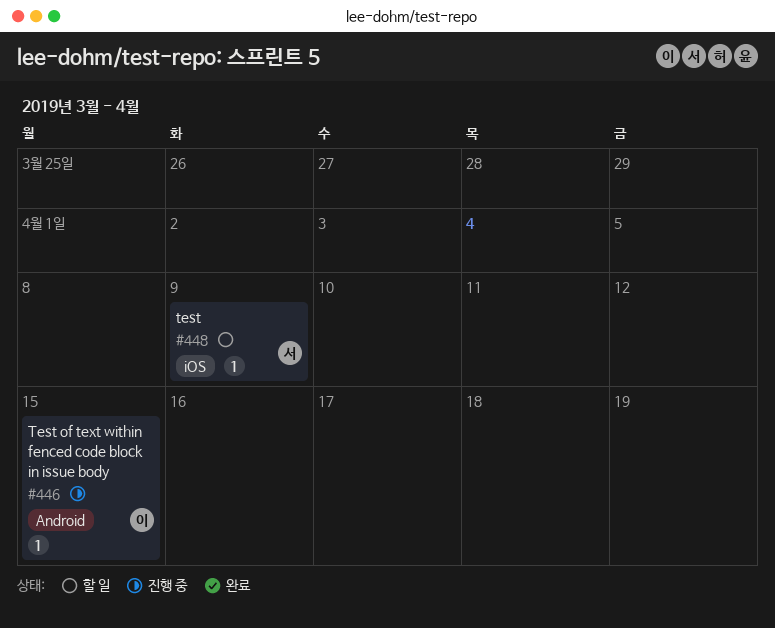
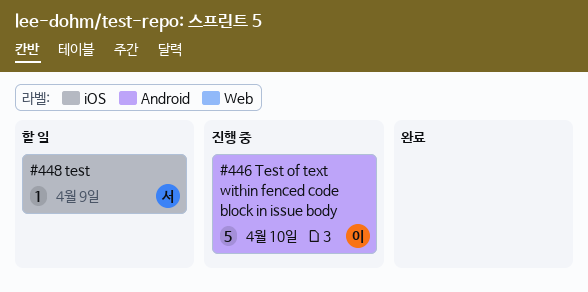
#446, estimate: 1 -> 5
#446, due: Apr 15 -> Apr 10

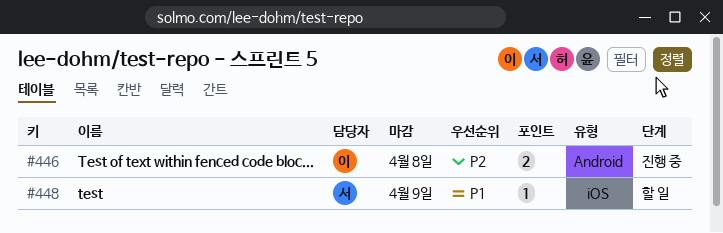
#446, estimate: 5 -> 2
#446, due: Apr 10 -> Apr 8

